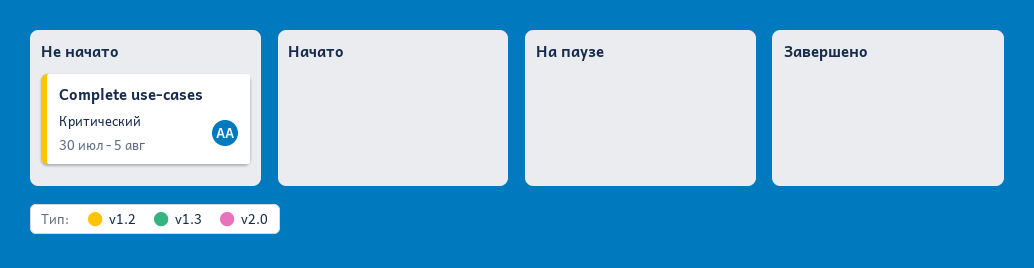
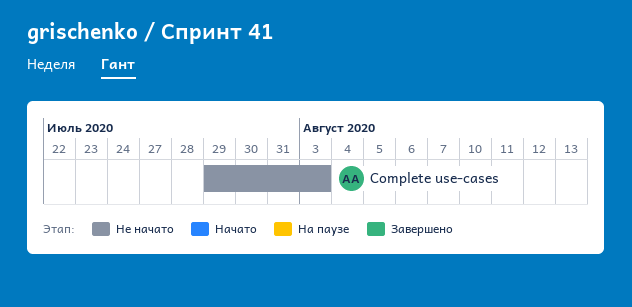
Complete use-cases, start: Jul 30 -> Jul 29
Complete use-cases, due: Aug 5 -> Aug 3

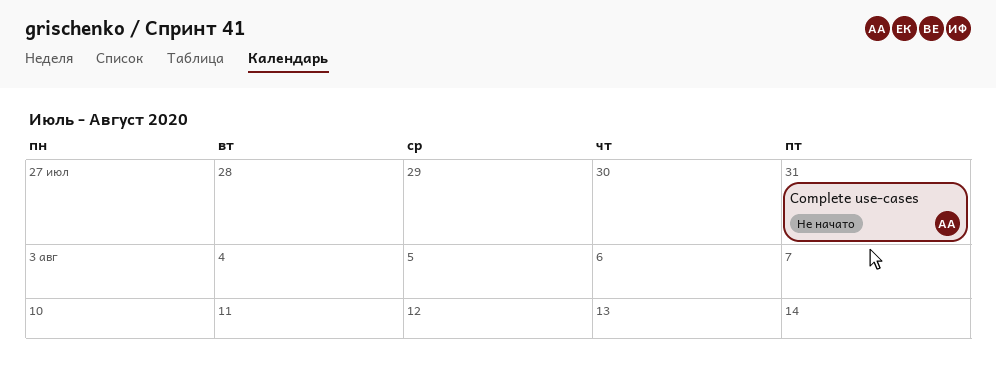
Complete use-cases, due: Aug 3 -> Jul 31

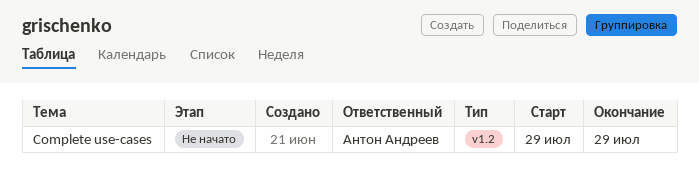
Complete use-cases, due: Jul 31 -> Jul 29

